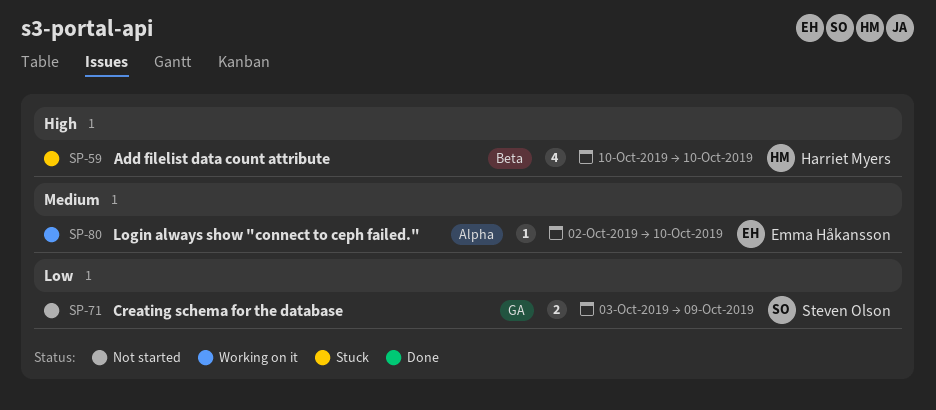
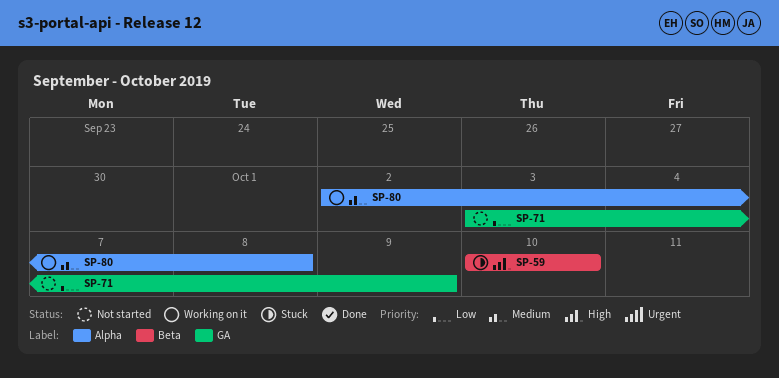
SP-80, due: Oct 10 -> Oct 8

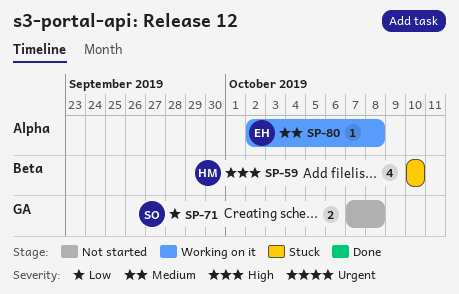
SP-71, start: Oct 3 -> Oct 7
SP-71, due: Oct 9 -> Oct 8

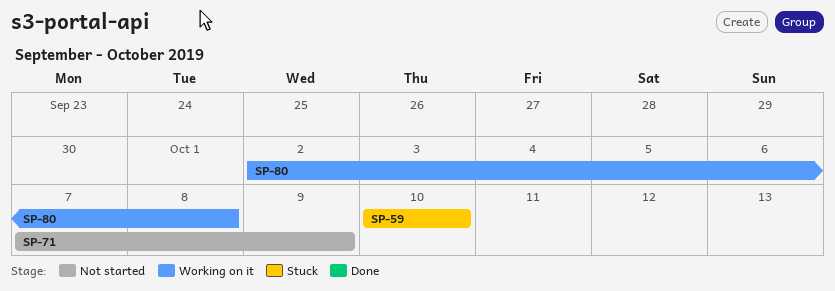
SP-71, due: Oct 8 -> Oct 9

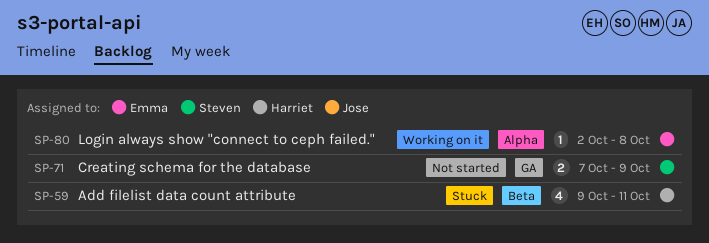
SP-59, start: Oct 10 -> Oct 9
SP-59, due: Oct 10 -> Oct 11

